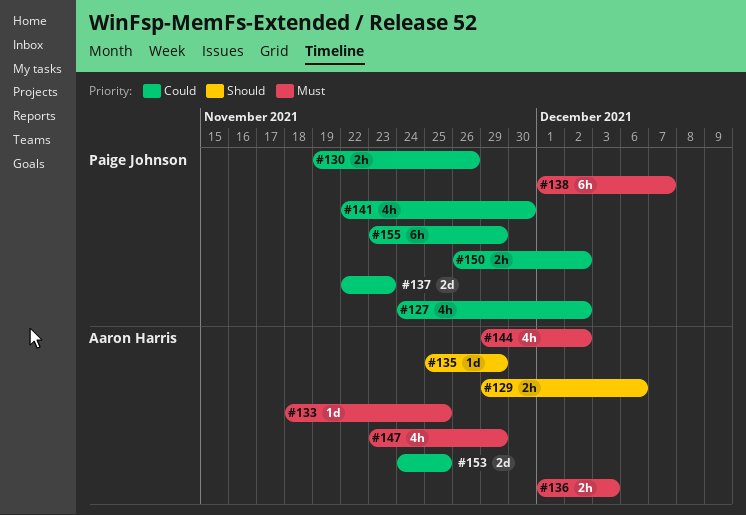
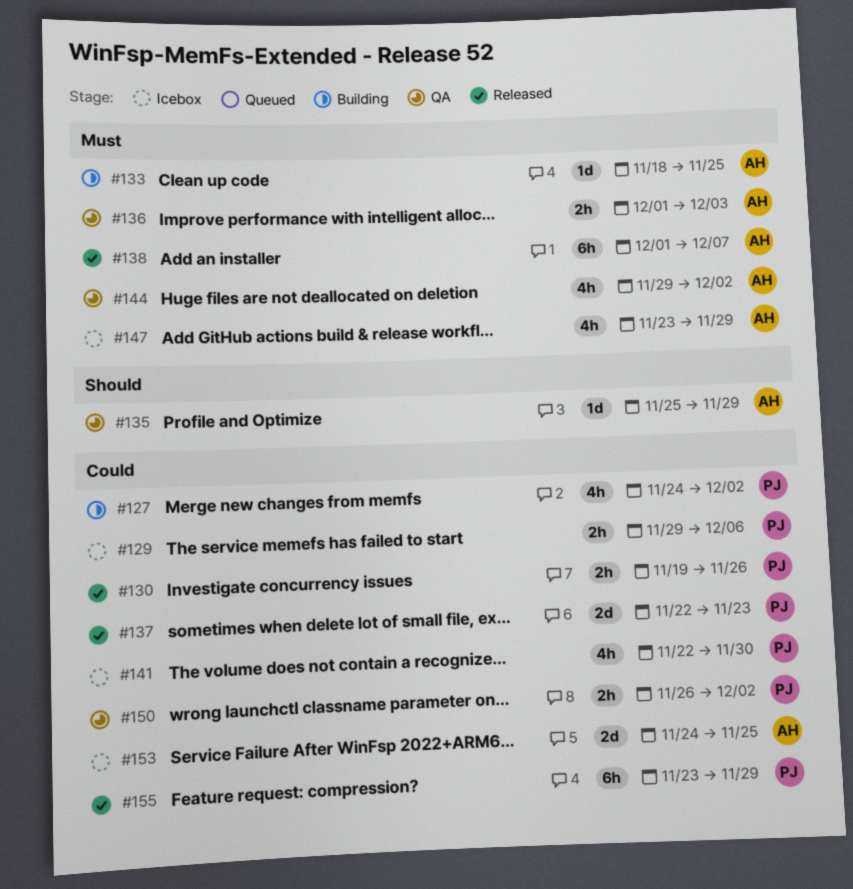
#129, owner: Aaron Harris -> Paige Johnson
#129, priority: Should -> Could
#138, owner: Paige Johnson -> Aaron Harris

